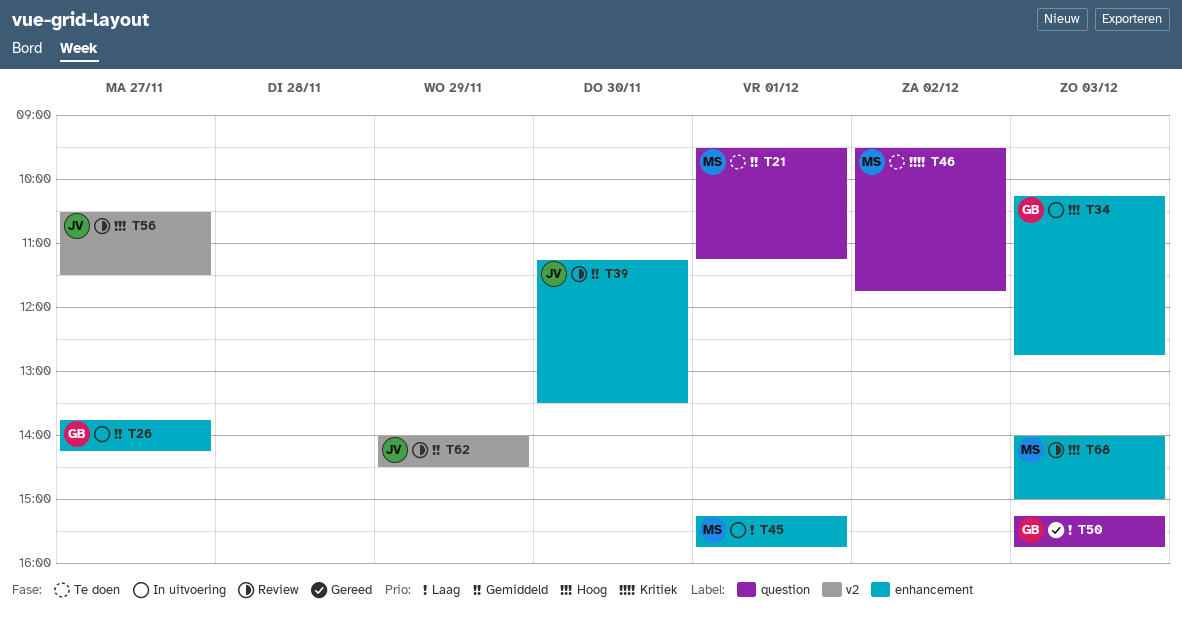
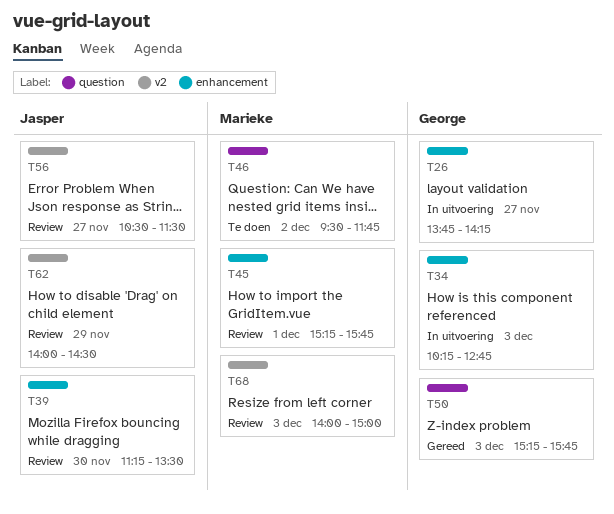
T21: present -> none
T45, status: In uitvoering -> Review
T68, label: enhancement -> v2

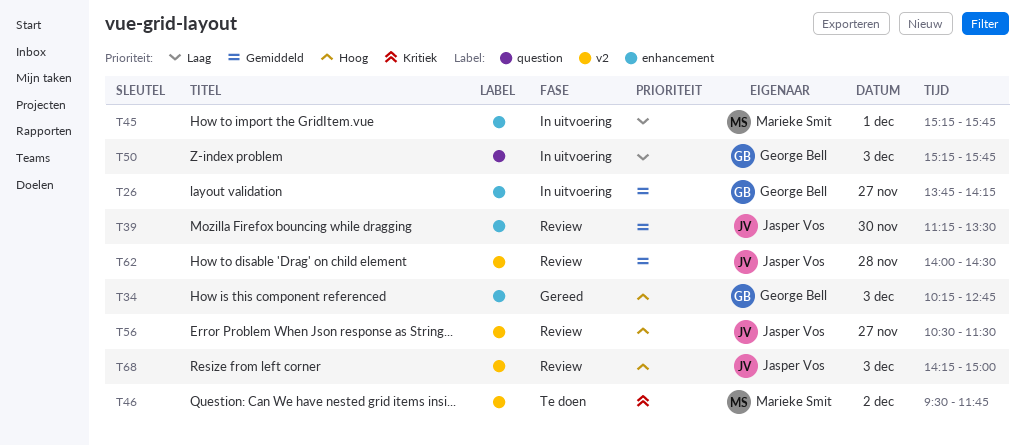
T34, status: In uitvoering -> Gereed
T45, status: Review -> In uitvoering
T46, label: question -> v2
T50, status: Gereed -> In uitvoering
T62, day: Nov 29 -> Nov 28
T68, owner: Marieke Smit -> Jasper Vos
T68, begins: 14:00 -> 14:15

